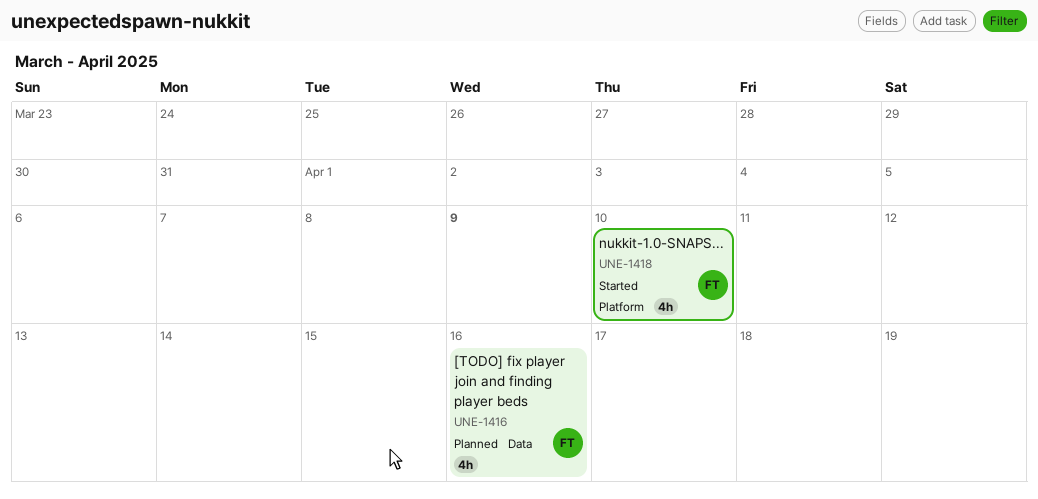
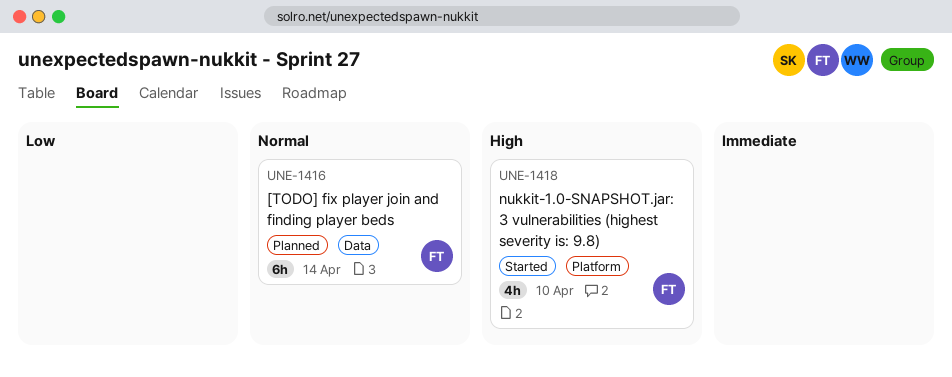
UNE-1416, estimate: 4h -> 6h
UNE-1416, due: Apr 16 -> Apr 14

